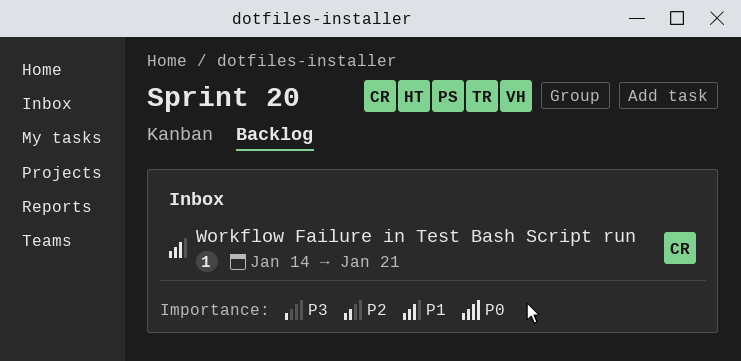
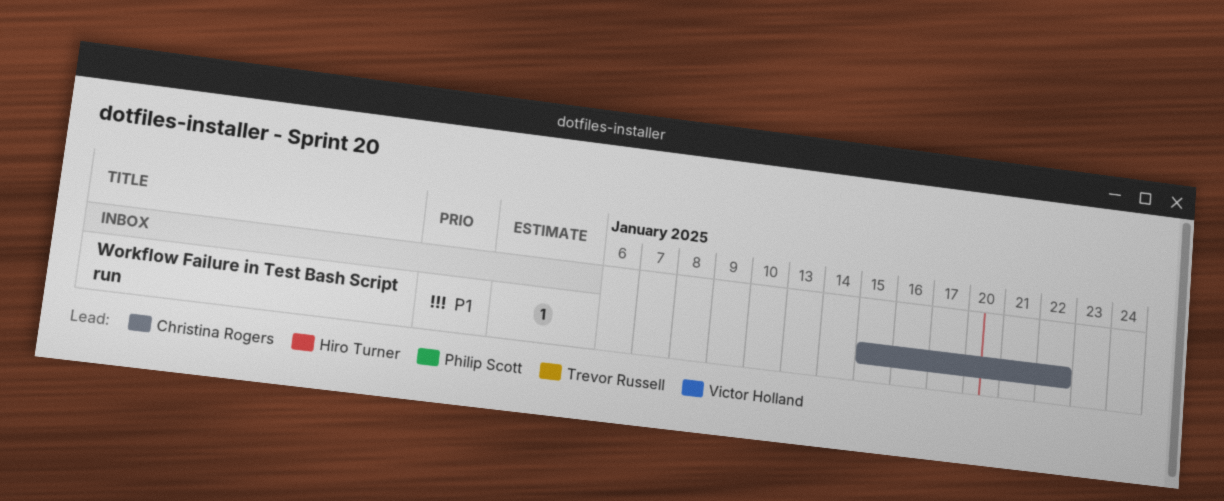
Workflow Failure in Test Bash Script run, start: Jan 14 -> Jan 15
Workflow Failure in Test Bash Script run, due: Jan 21 -> Jan 22

